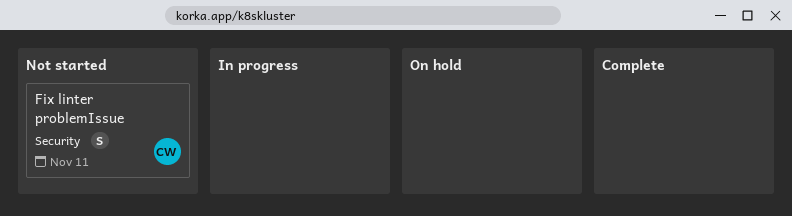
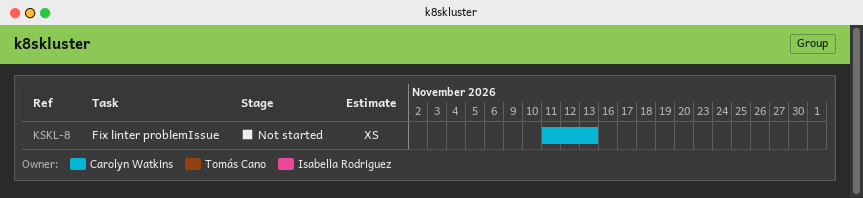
Fix linter problemIssue, estimate: S -> XS
Fix linter problemIssue, due: Nov 11 -> Nov 13

